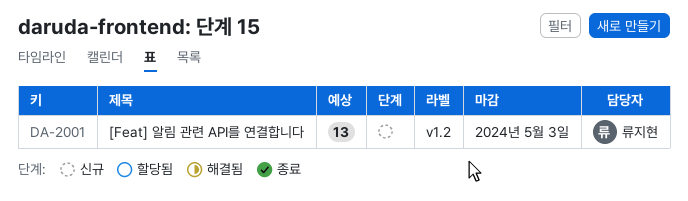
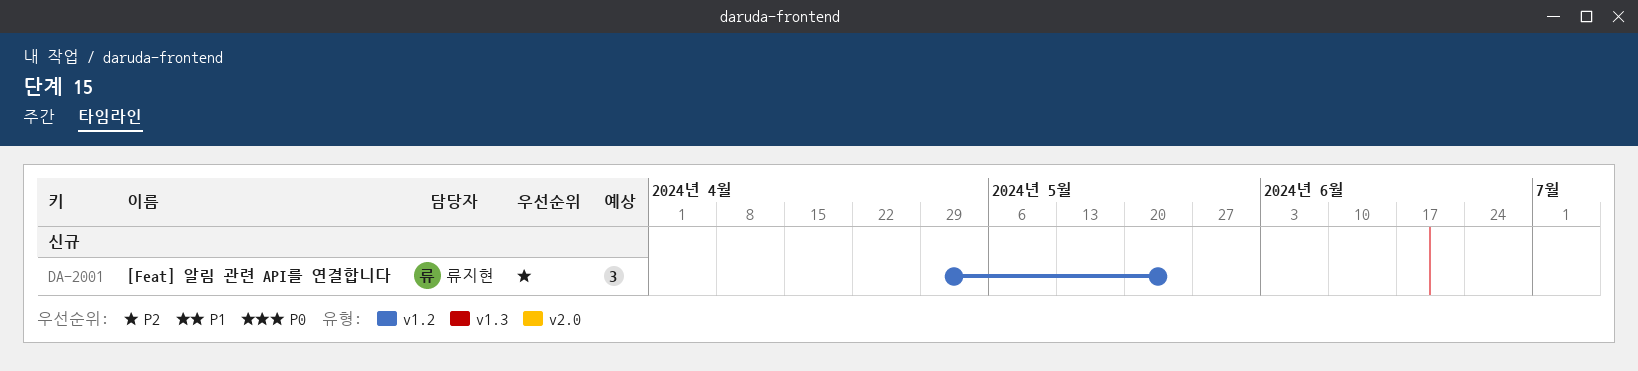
DA-2001, estimate: 13 -> 3
DA-2001, due: May 3 -> May 24

